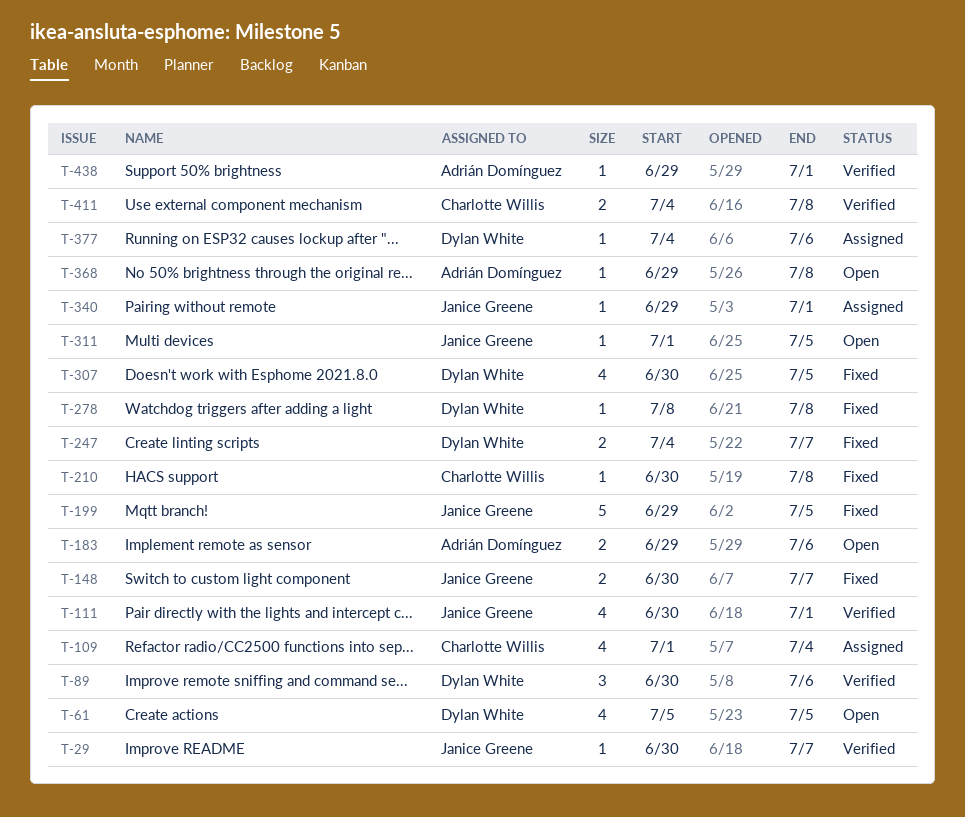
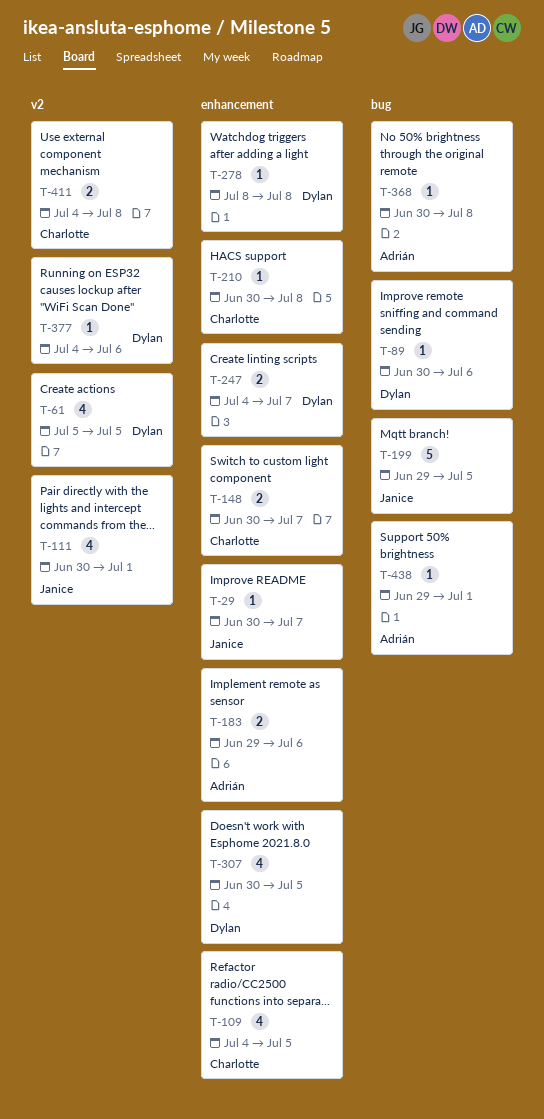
T-89, estimate: 3 -> 1
T-109, start: Jul 1 -> Jul 4
T-109, due: Jul 4 -> Jul 5
T-148, owner: Janice Greene -> Charlotte Willis
T-311: present -> none
T-340: present -> none
T-368, start: Jun 29 -> Jun 30

